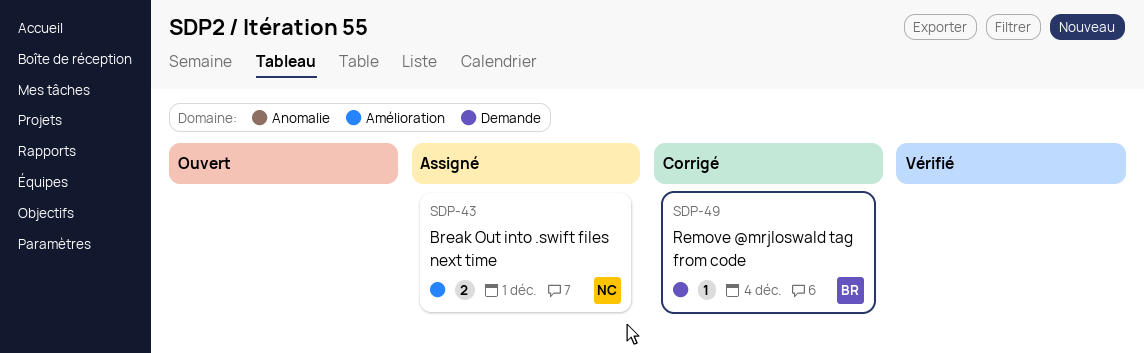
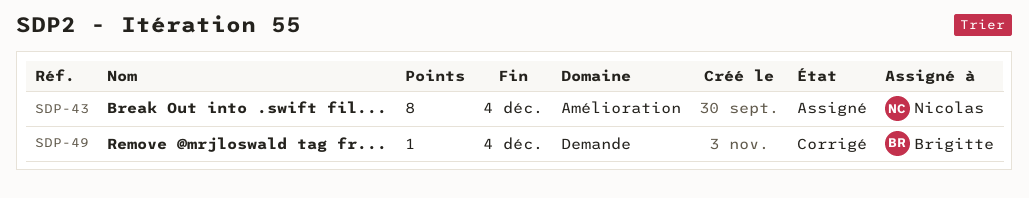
SDP-43, estimate: 2 -> 8
SDP-43, due: Dec 1 -> Dec 4

